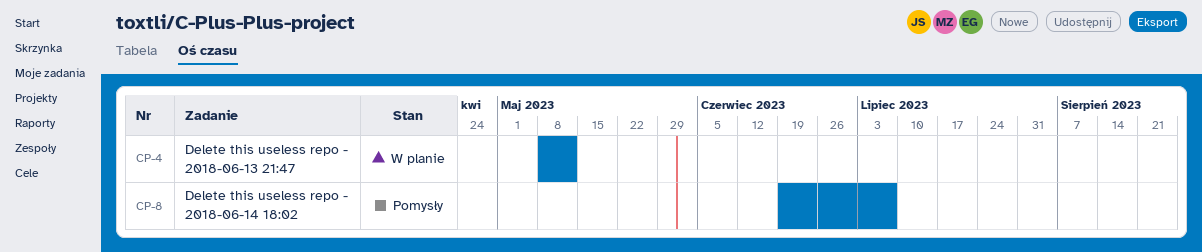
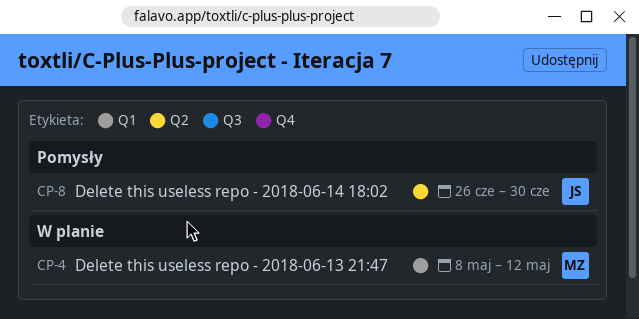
CP-8, start: Jun 19 -> Jun 26
CP-8, due: Jul 7 -> Jun 30

